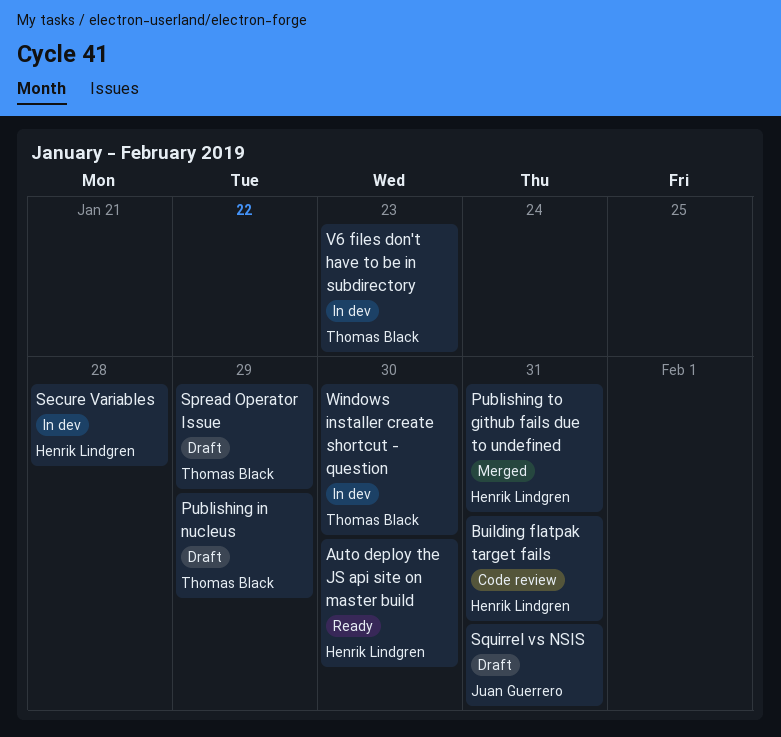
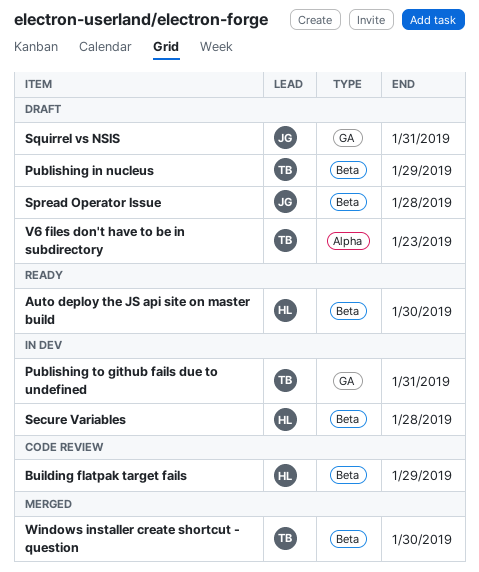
Building flatpak target fails, due: Jan 31 -> Jan 29
Publishing to github fails due to undefined, status: Merged -> In dev
Publishing to github fails due to undefined, owner: Henrik Lindgren -> Thomas Black
Spread Operator Issue, owner: Thomas Black -> Juan Guerrero
Spread Operator Issue, due: Jan 29 -> Jan 28
V6 files don't have to be in subdirectory, status: In dev -> Draft
Windows installer create shortcut - question, status: In dev -> Merged

